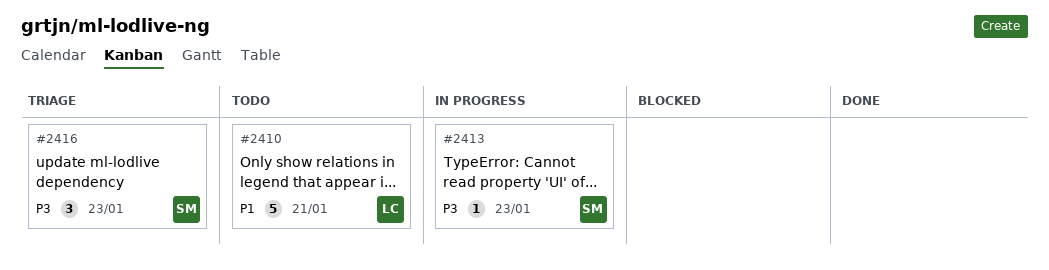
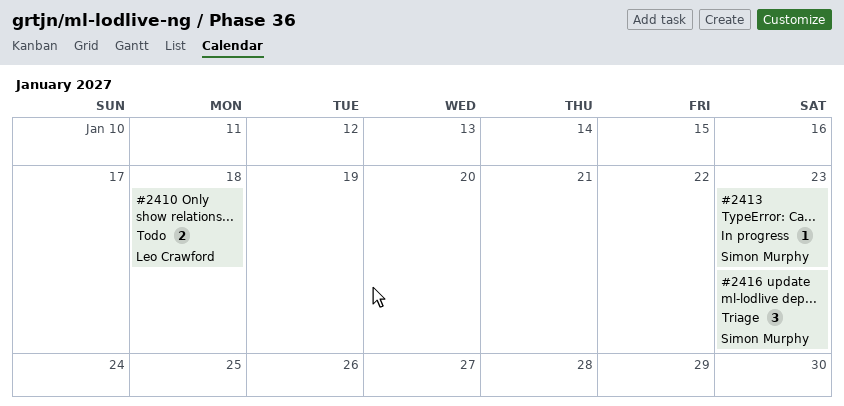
#2410, estimate: 5 -> 2
#2410, due: Jan 21 -> Jan 18

